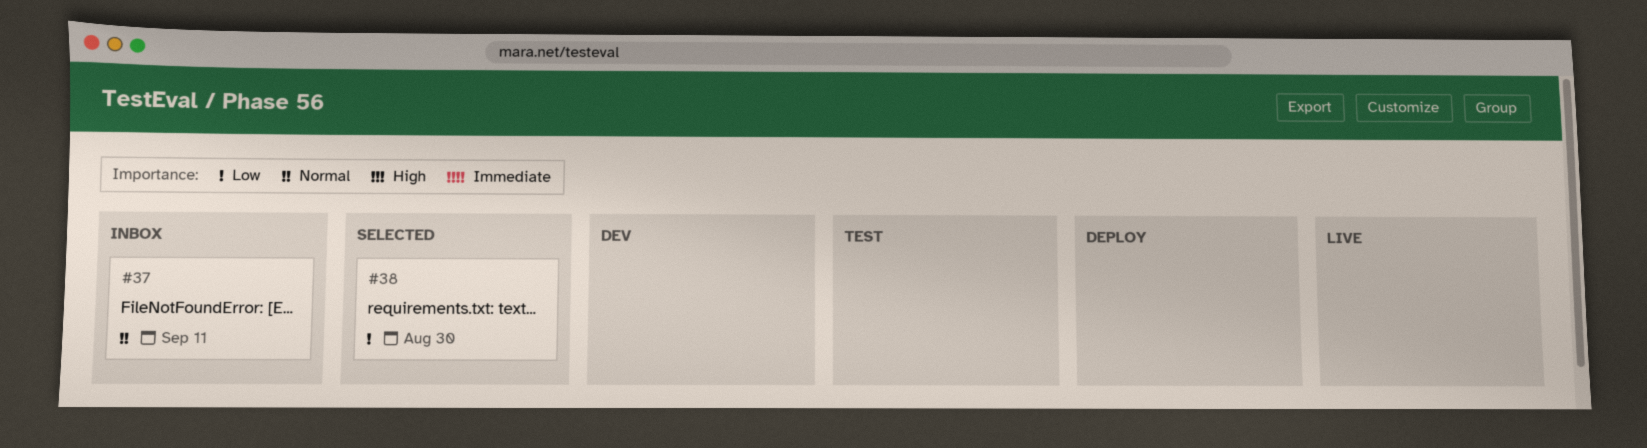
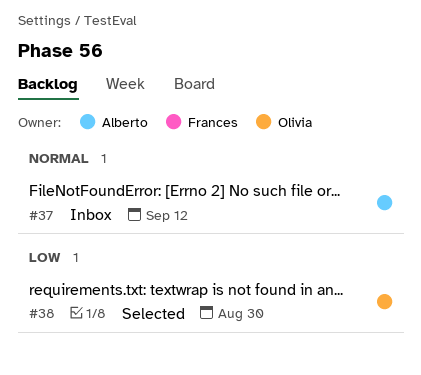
#37, due: Sep 11 -> Sep 12

